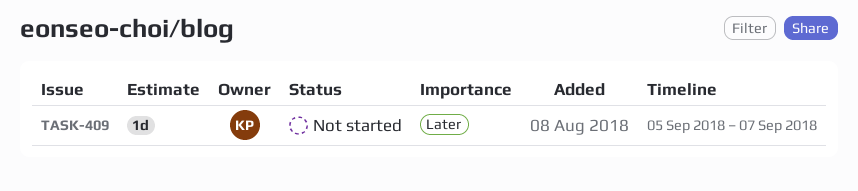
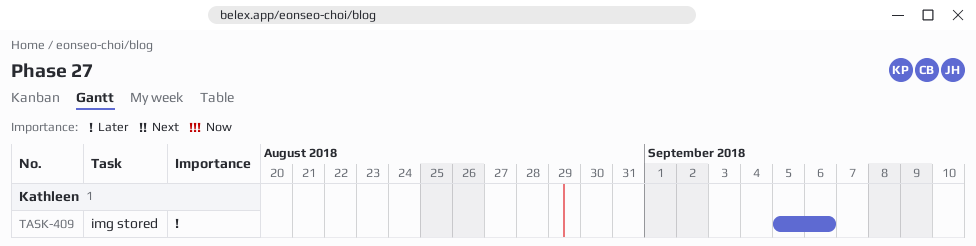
TASK-409, due: Sep 7 -> Sep 6

